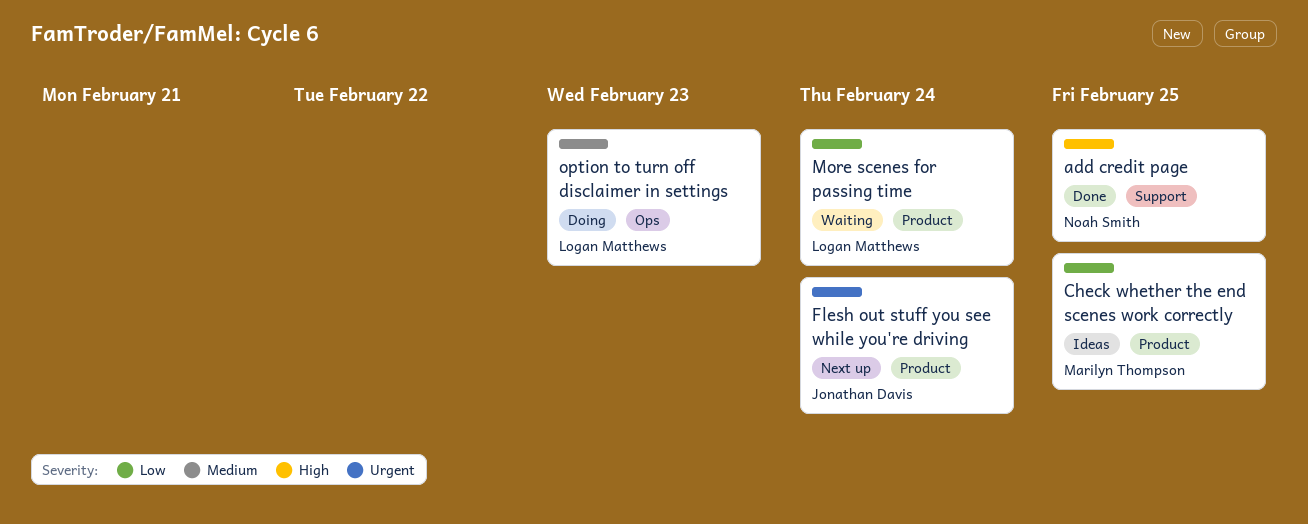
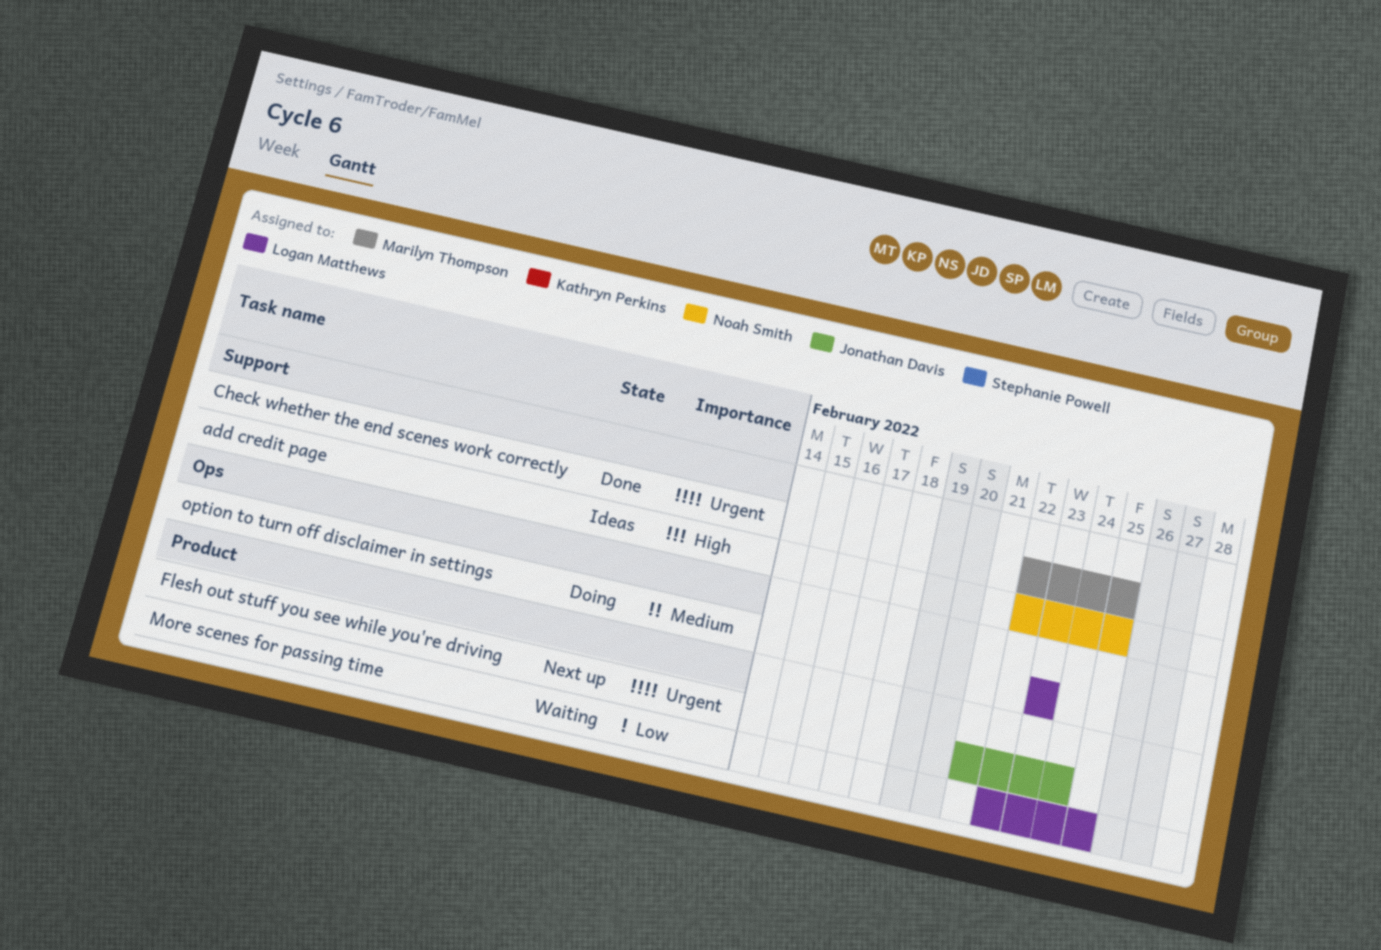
add credit page, status: Done -> Ideas
Check whether the end scenes work correctly, status: Ideas -> Done
Check whether the end scenes work correctly, priority: Low -> Urgent
Check whether the end scenes work correctly, label: Product -> Support
More scenes for passing time, due: Feb 24 -> Feb 25

